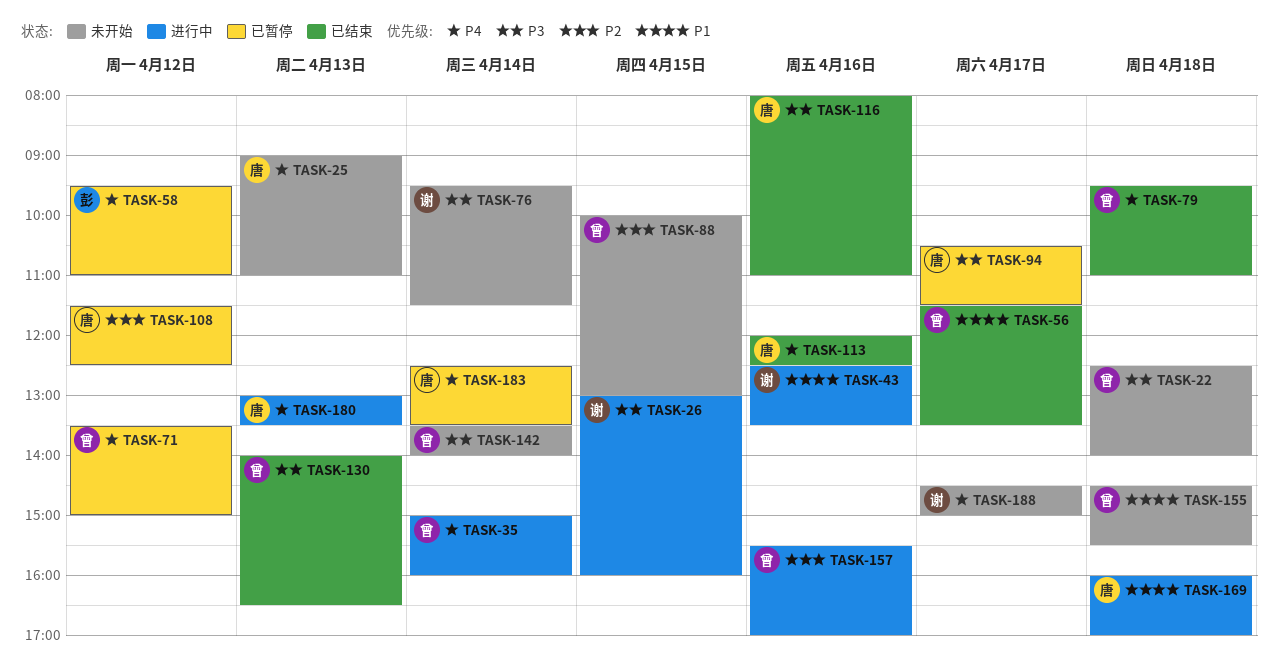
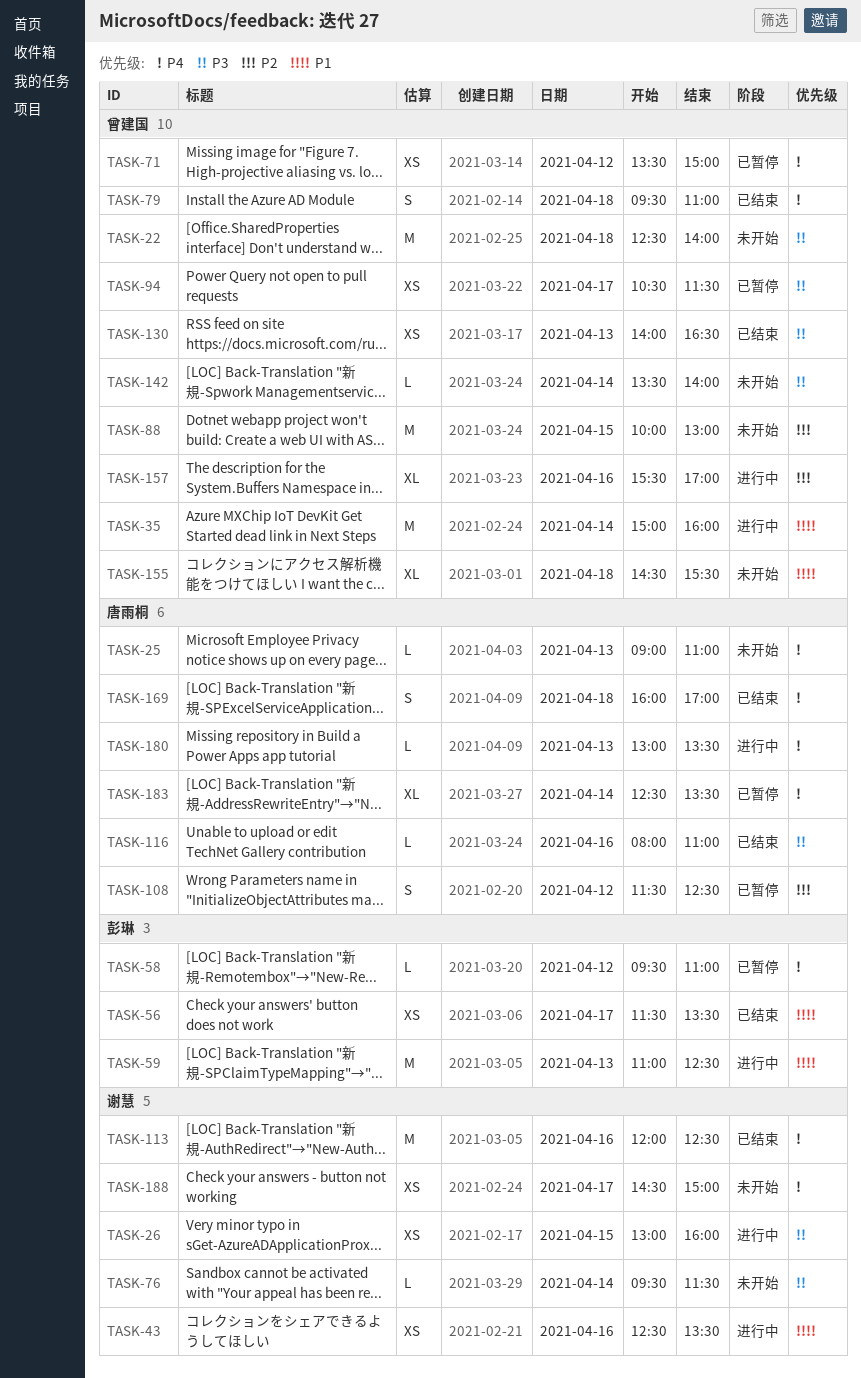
TASK-35, priority: P4 -> P1
TASK-56, owner: 曾建国 -> 彭琳
TASK-59: none -> present
TASK-94, owner: 唐雨桐 -> 曾建国
TASK-113, owner: 唐雨桐 -> 谢慧
TASK-169, status: 进行中 -> 已结束
TASK-169, priority: P1 -> P4

